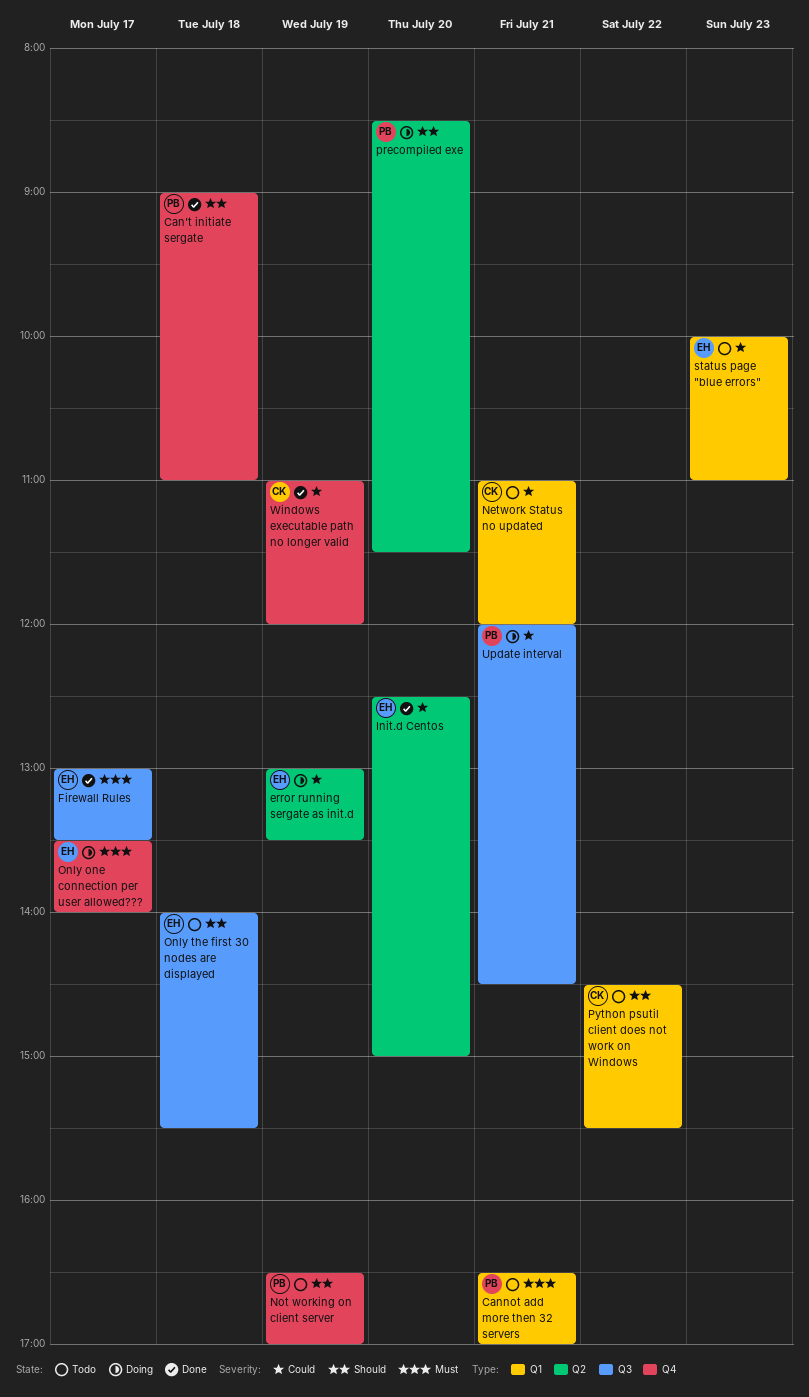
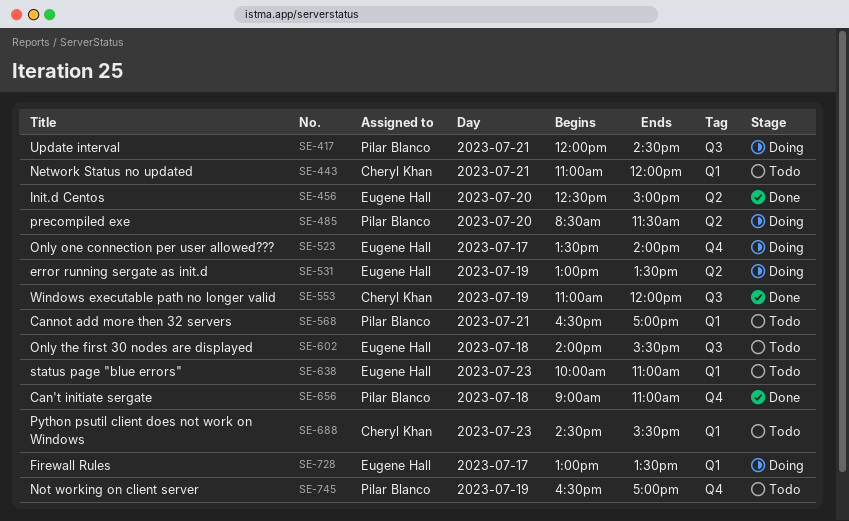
Firewall Rules, status: Done -> Doing
Firewall Rules, label: Q3 -> Q1
Python psutil client does not work on Windows, day: Jul 22 -> Jul 23
Windows executable path no longer valid, label: Q4 -> Q3

